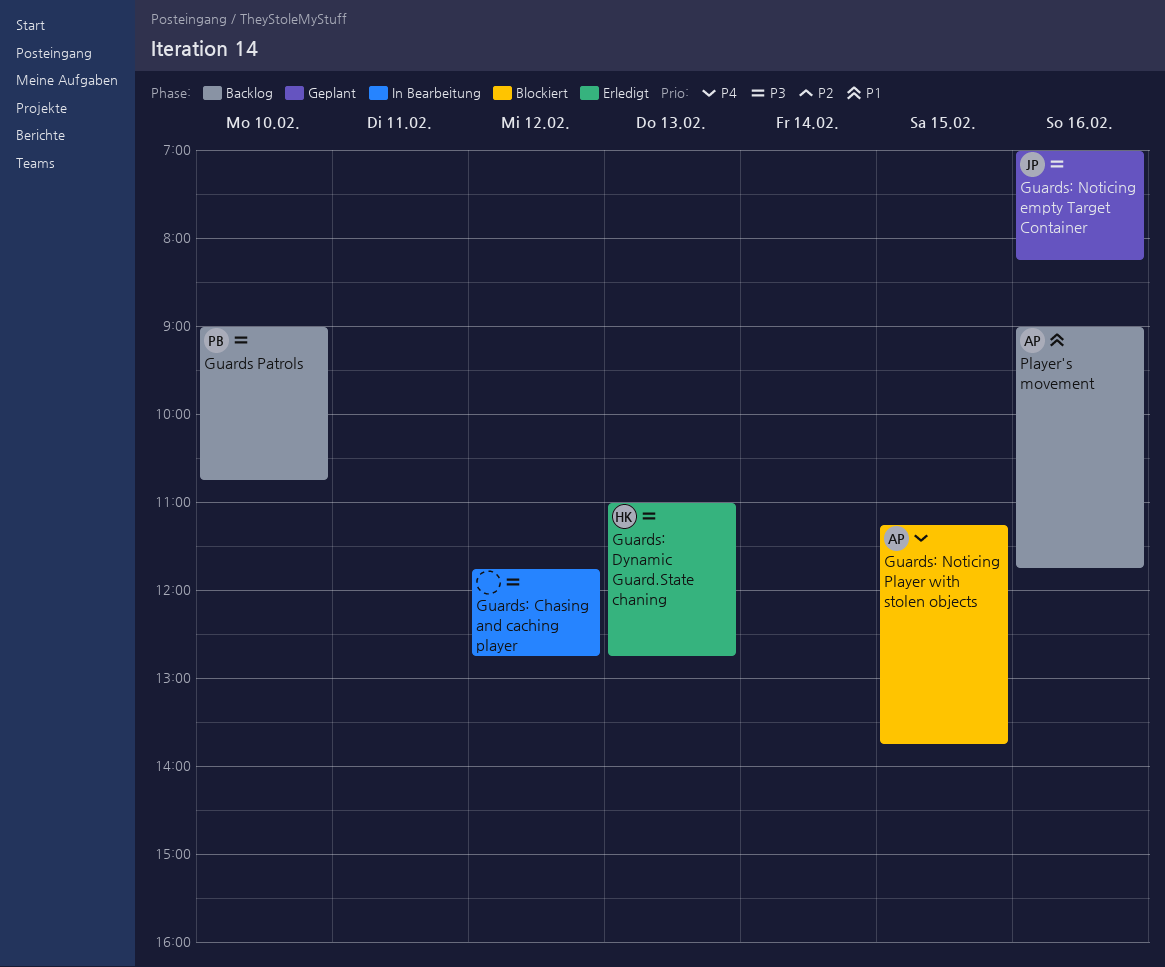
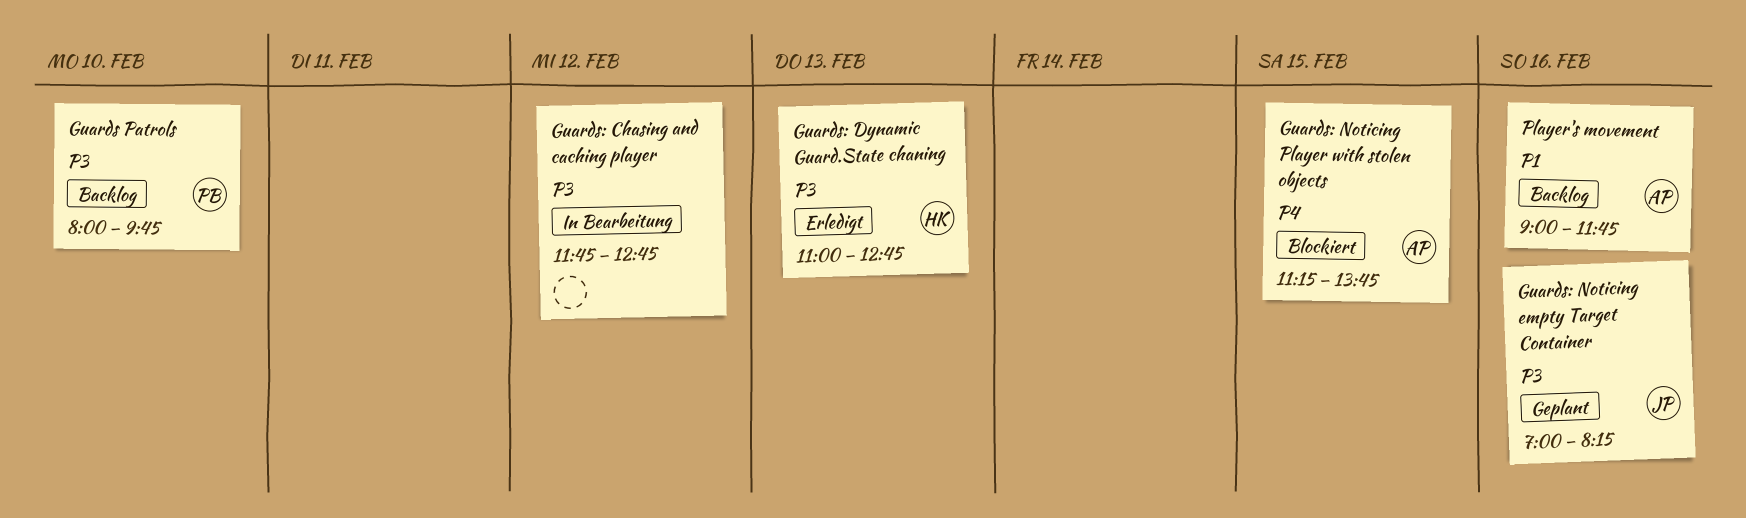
Guards Patrols, begins: 09:00 -> 08:00
Guards Patrols, ends: 10:45 -> 09:45

